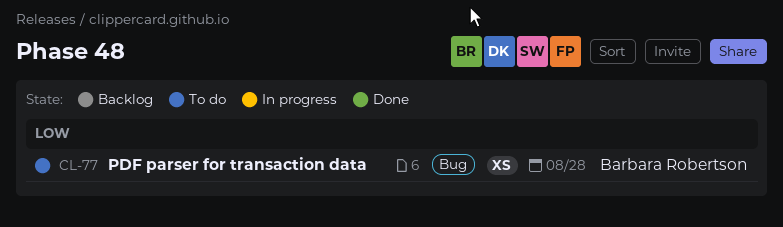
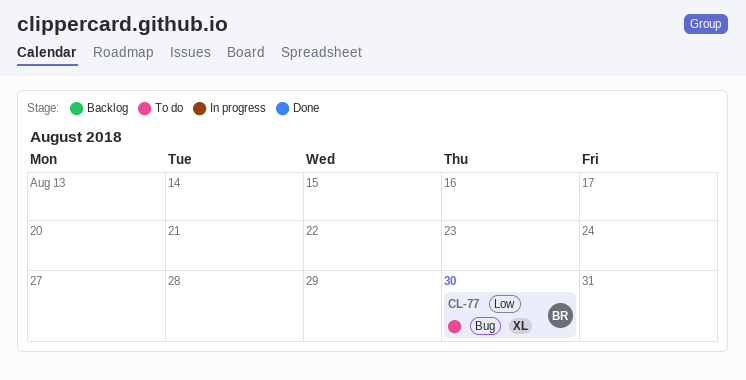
CL-77, estimate: XS -> XL
CL-77, due: Aug 28 -> Aug 30

